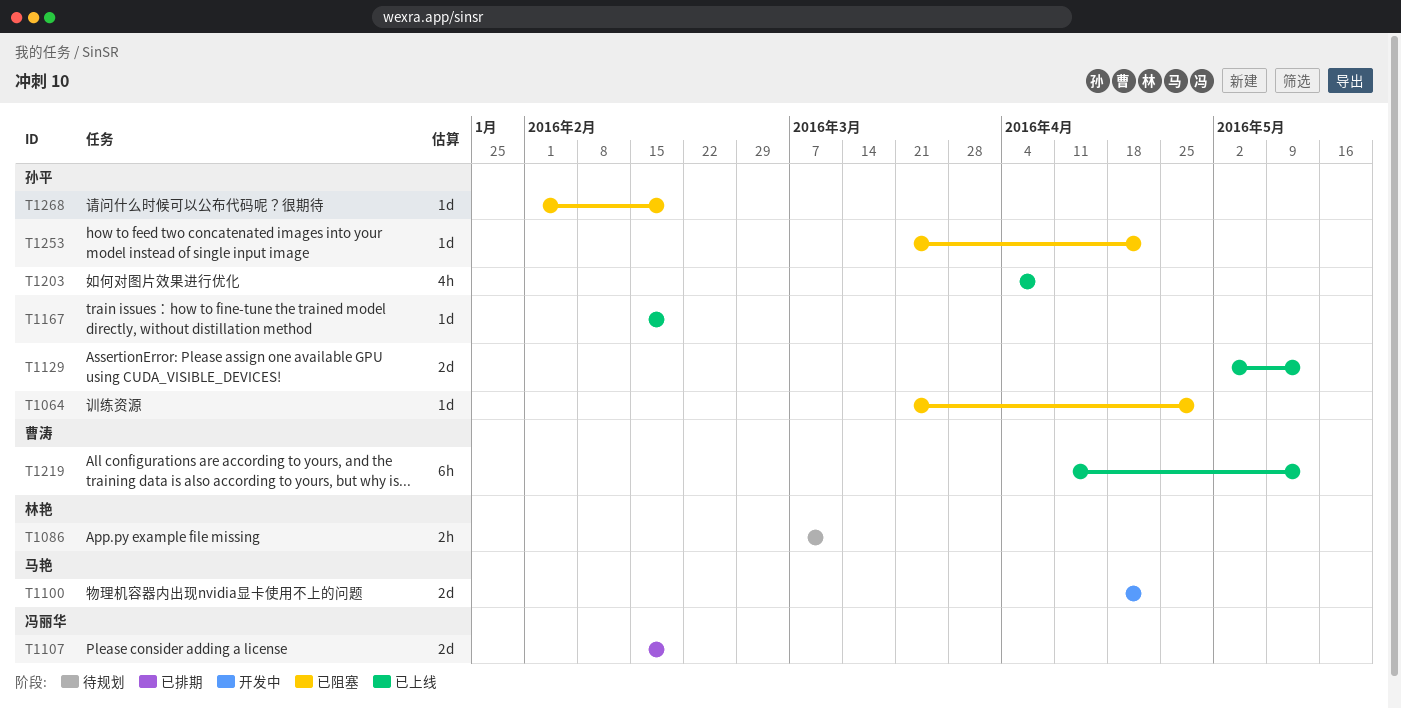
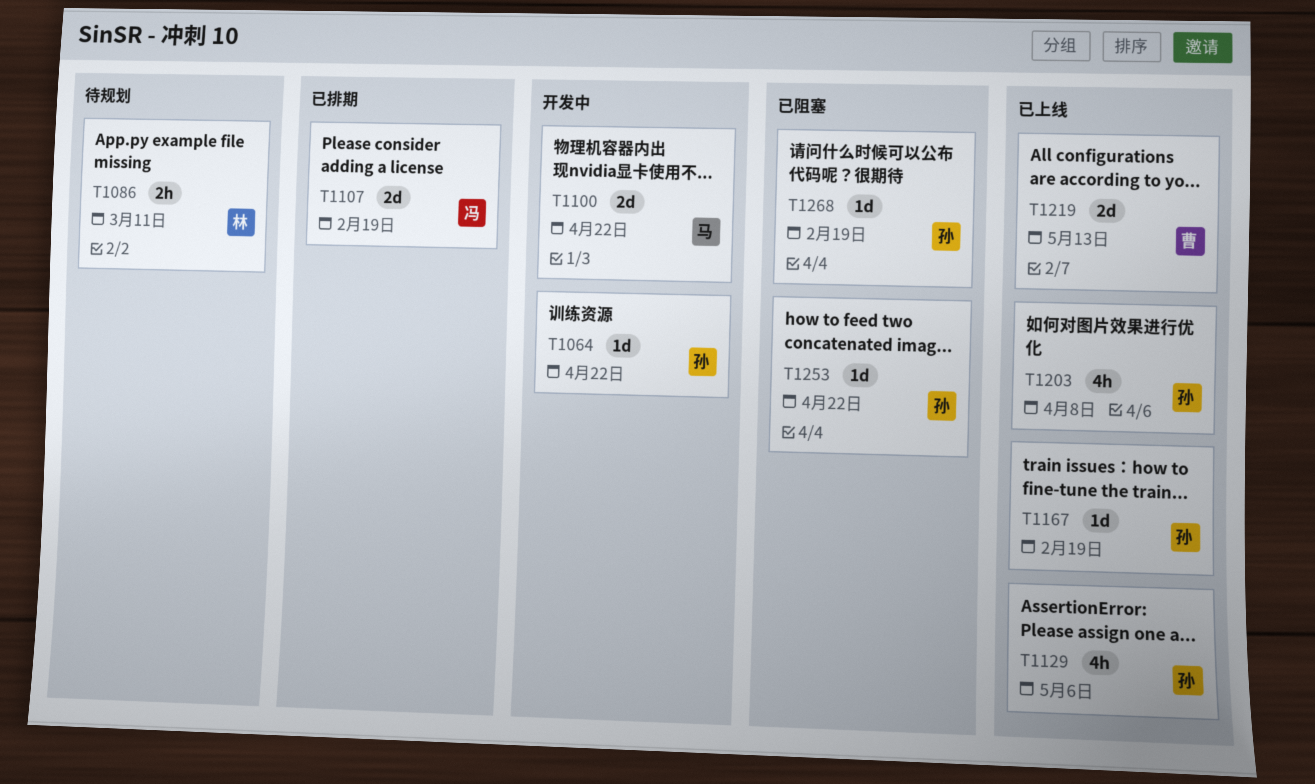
T1064, status: 已阻塞 -> 开发中
T1064, due: Apr 29 -> Apr 22
T1129, estimate: 2d -> 4h
T1129, due: May 13 -> May 6
T1219, estimate: 6h -> 2d

